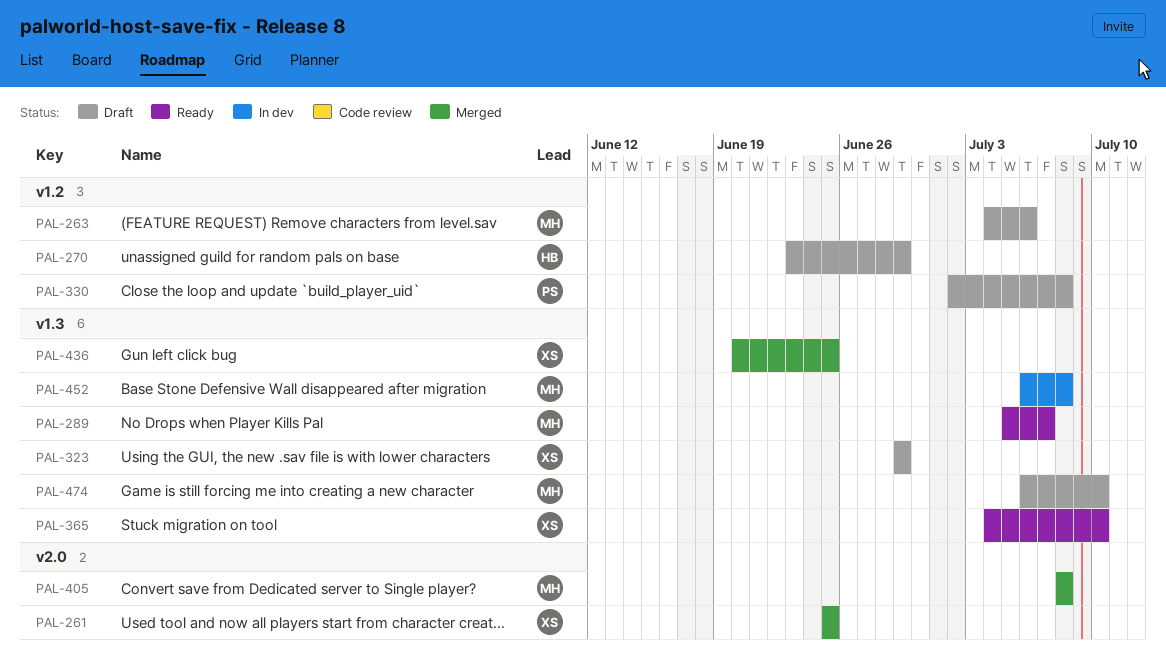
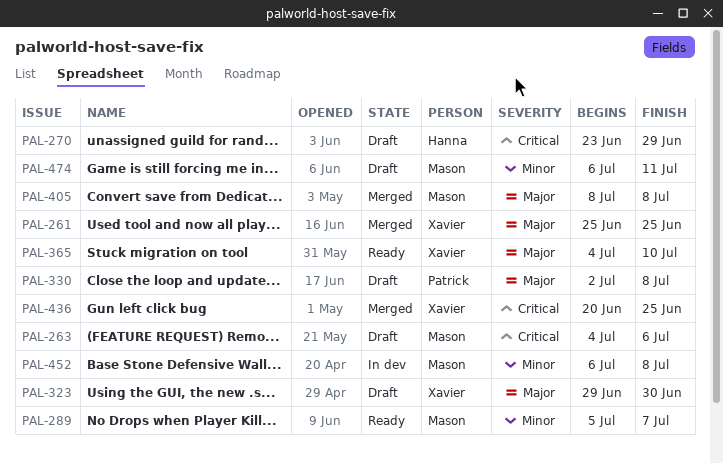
PAL-323, due: Jun 29 -> Jun 30
PAL-474, due: Jul 10 -> Jul 11

